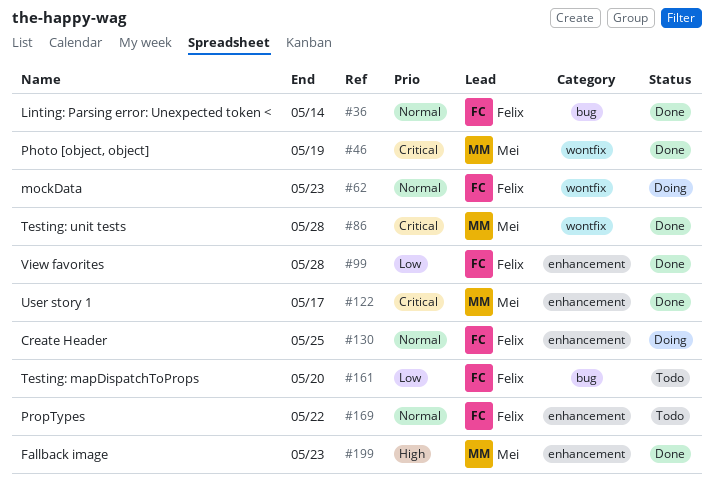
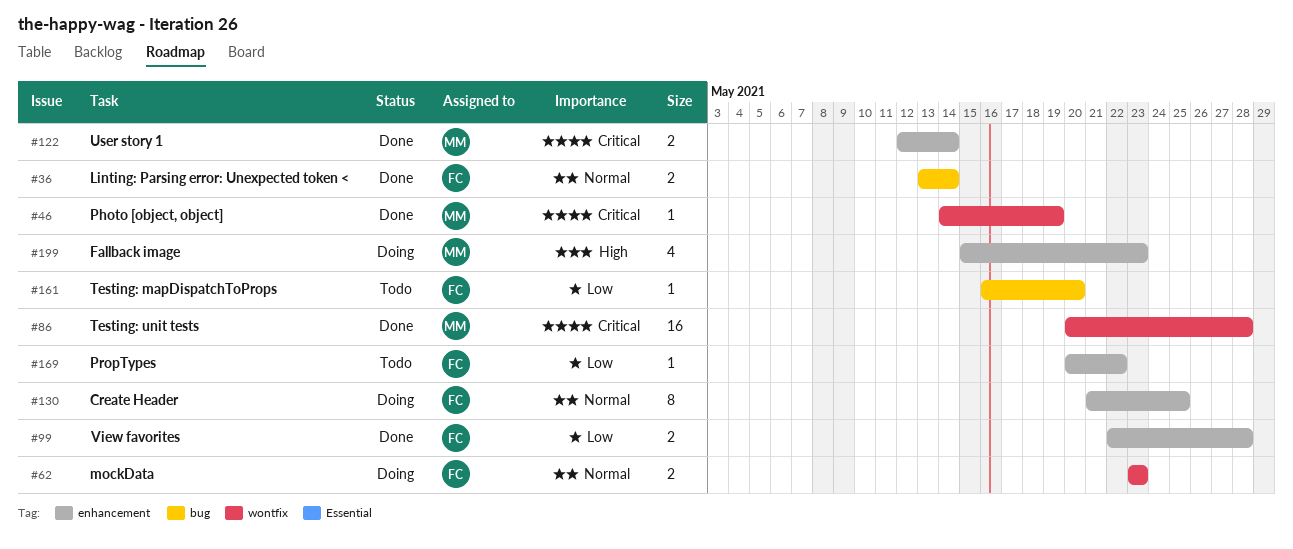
#122, due: May 17 -> May 14
#169, priority: Normal -> Low
#199, status: Done -> Doing

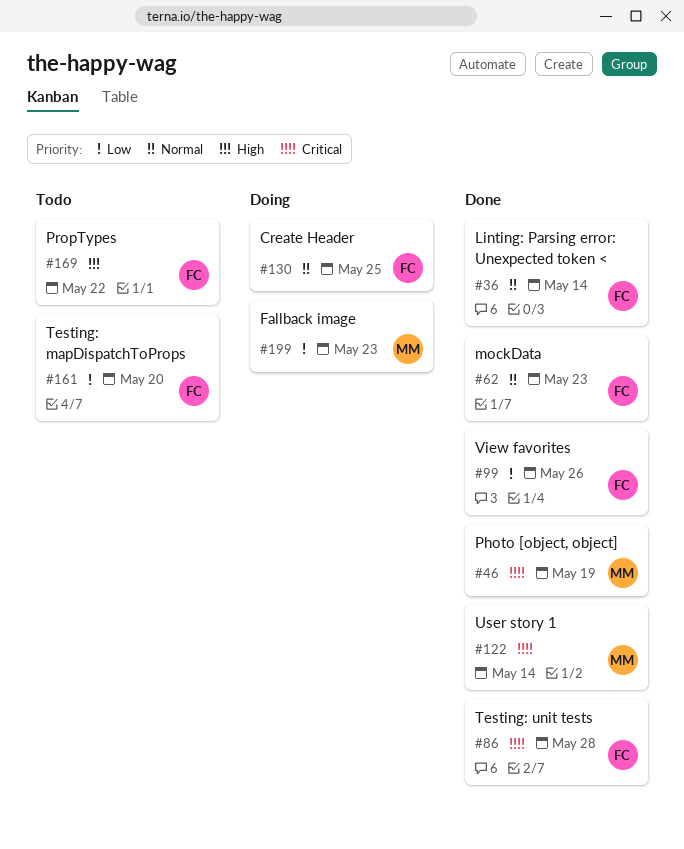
#62, status: Doing -> Done
#86, owner: MM -> FC
#99, due: May 28 -> May 26
#169, priority: Low -> High
#199, priority: High -> Low

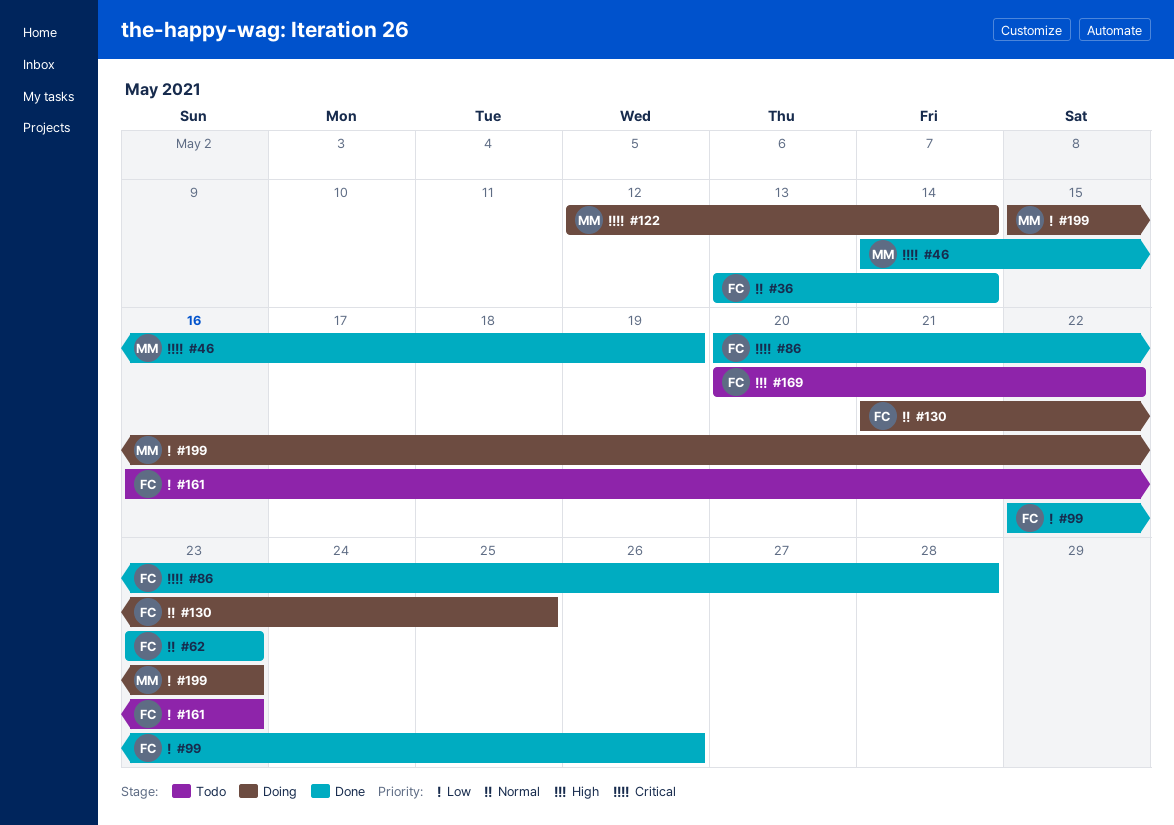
#122, status: Done -> Doing
#161, due: May 20 -> May 23

